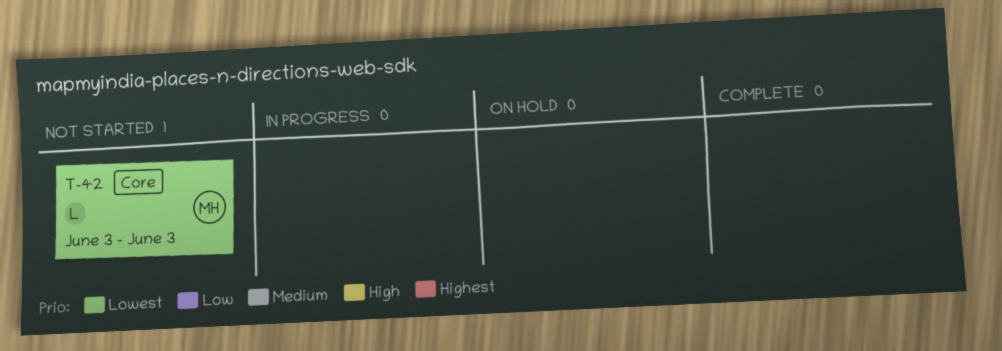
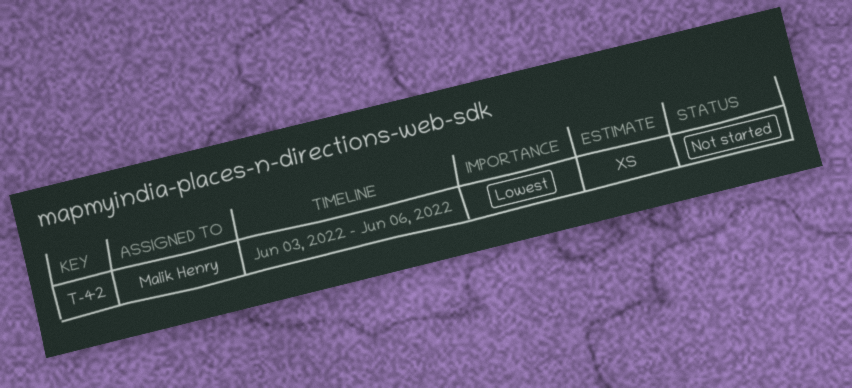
T-42, estimate: L -> XS
T-42, due: Jun 3 -> Jun 6

